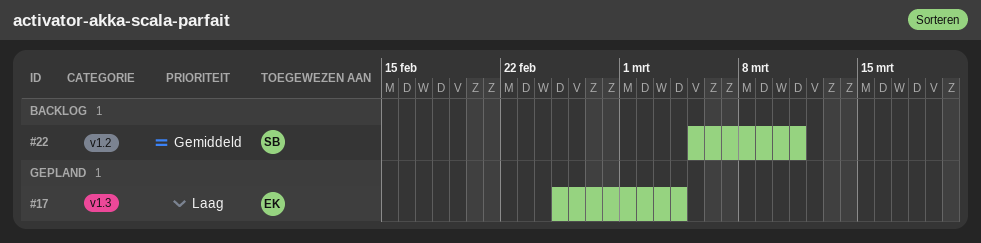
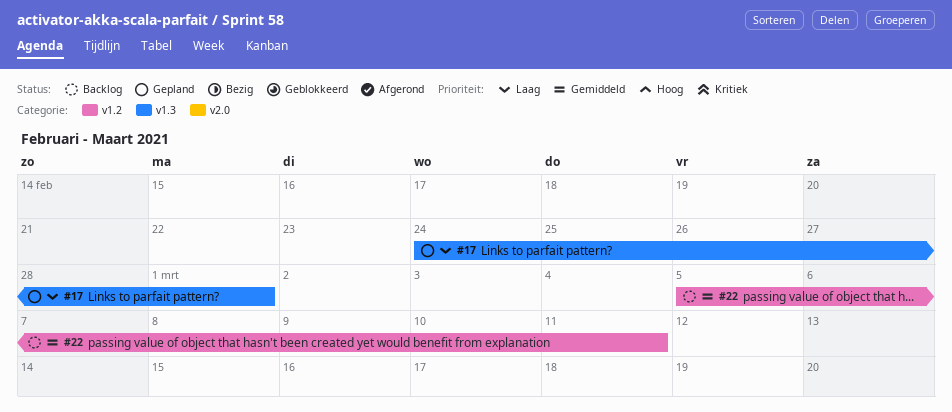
#17, start: Feb 25 -> Feb 24
#17, due: Mar 4 -> Mar 1

